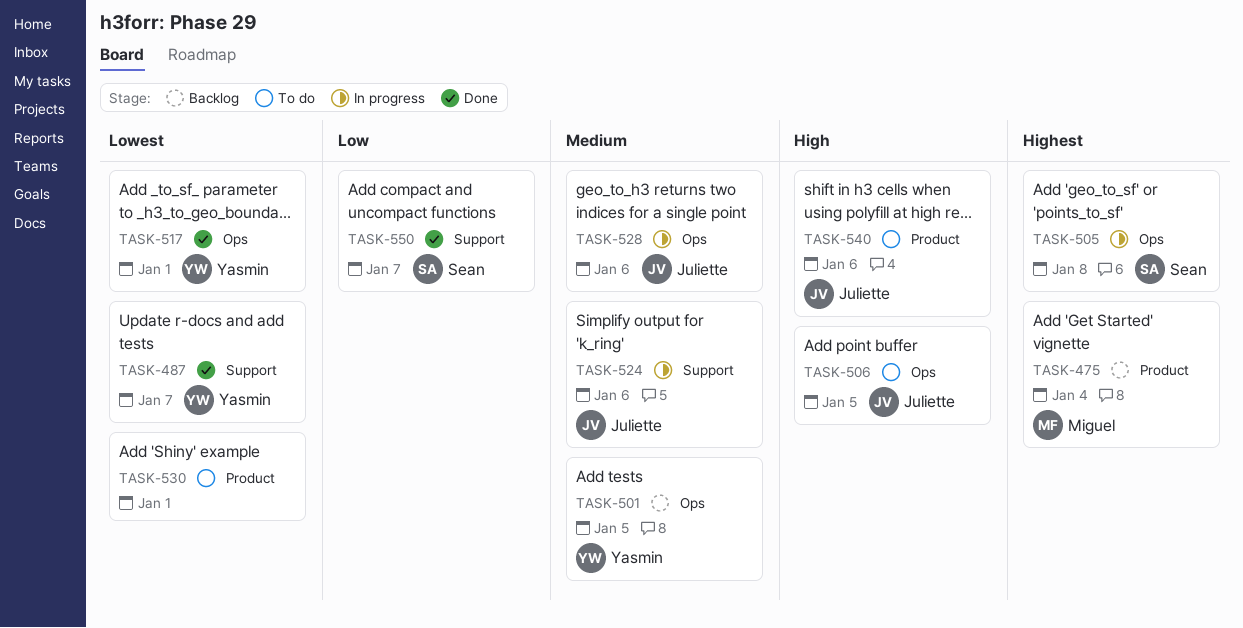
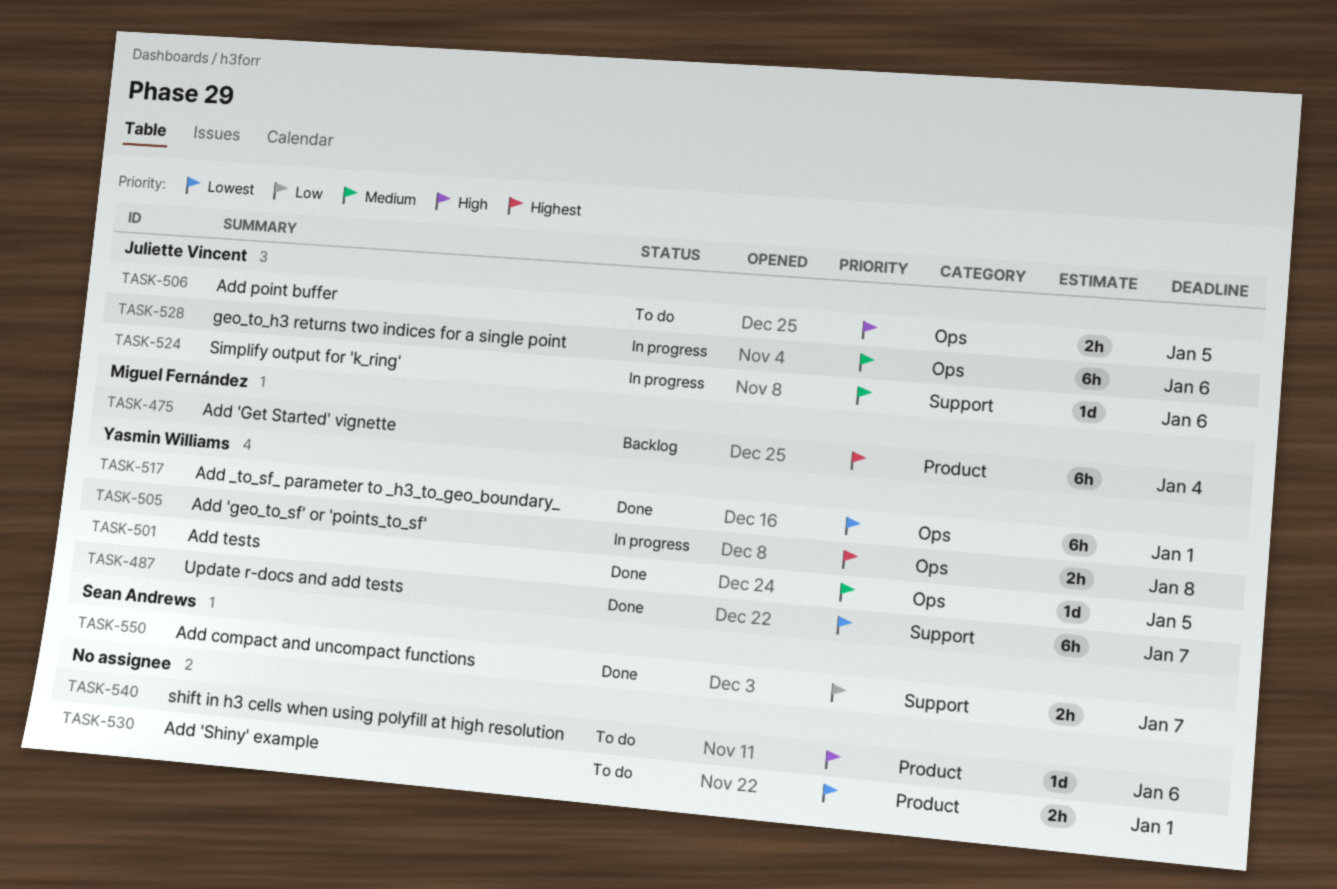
TASK-501, status: Backlog -> Done
TASK-505, owner: Sean Andrews -> Yasmin Williams
TASK-540, owner: Juliette Vincent -> none

